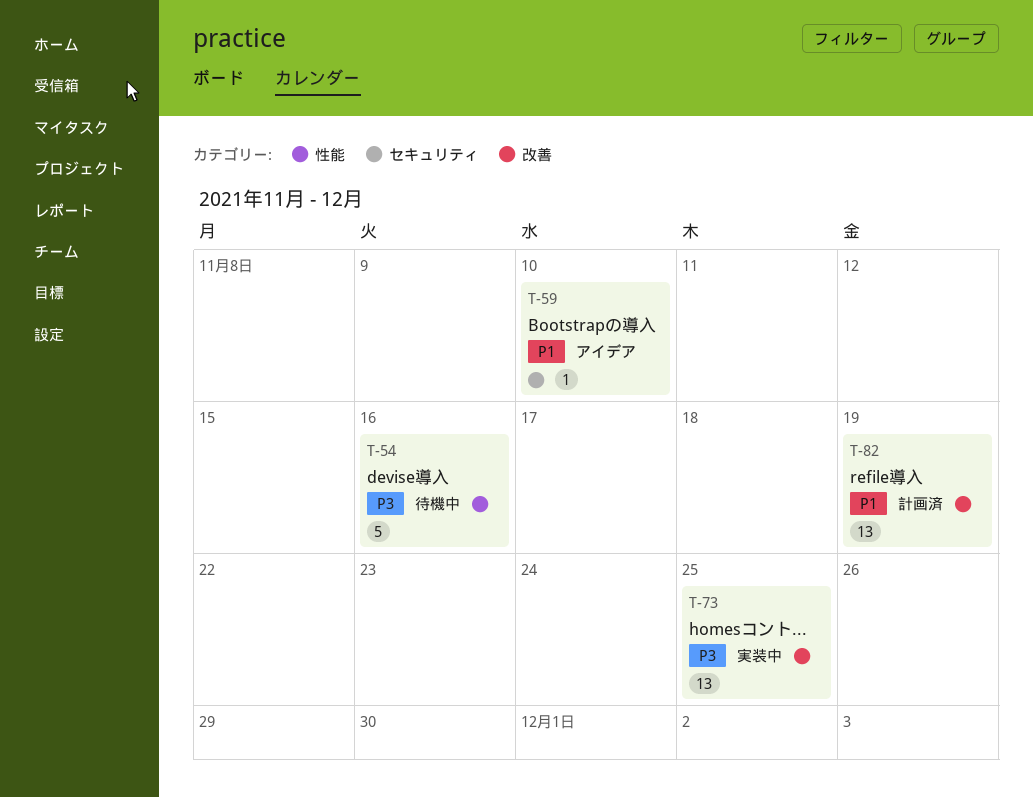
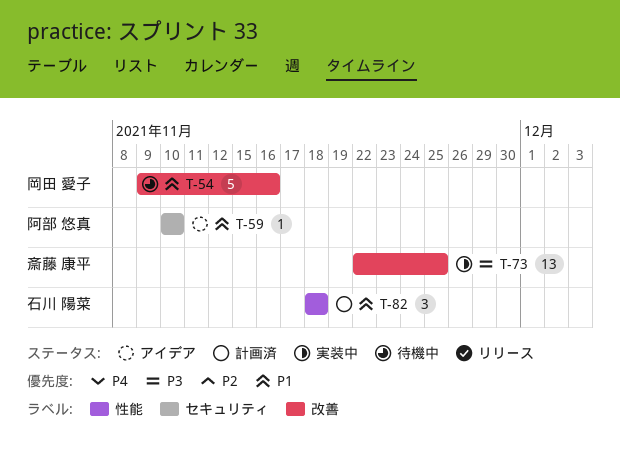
T-54, priority: P3 -> P1
T-54, label: 性能 -> 改善
T-82, label: 改善 -> 性能
T-82, estimate: 13 -> 3
T-82, due: Nov 19 -> Nov 18

